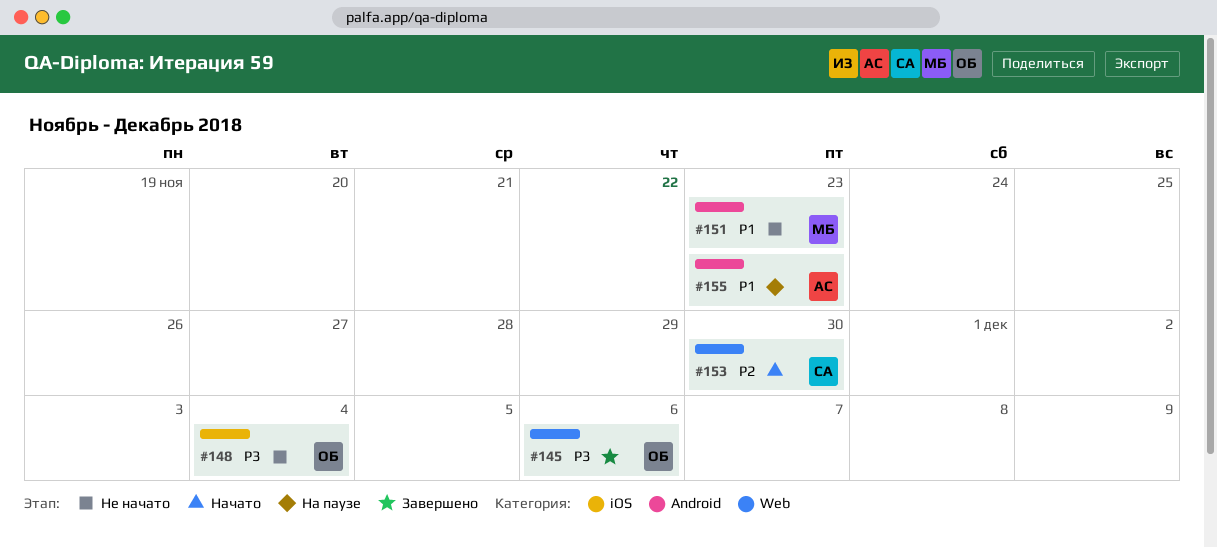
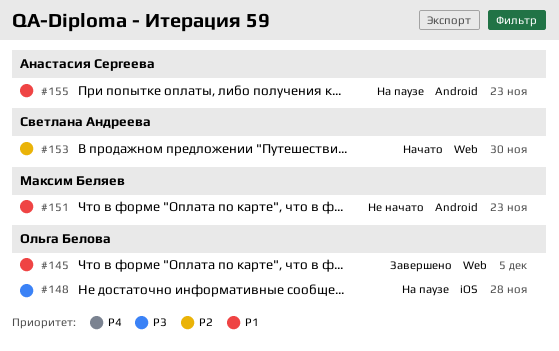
#145, priority: P3 -> P1
#145, due: Dec 6 -> Dec 5
#148, status: Не начато -> На паузе
#148, due: Dec 4 -> Nov 28

